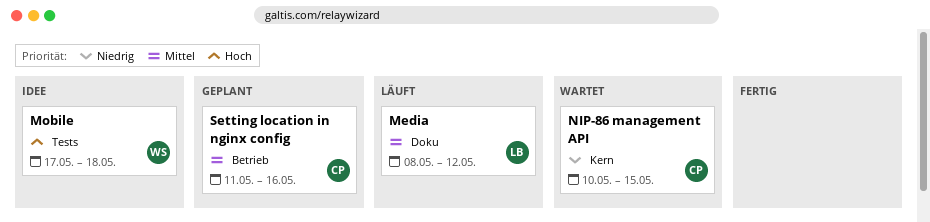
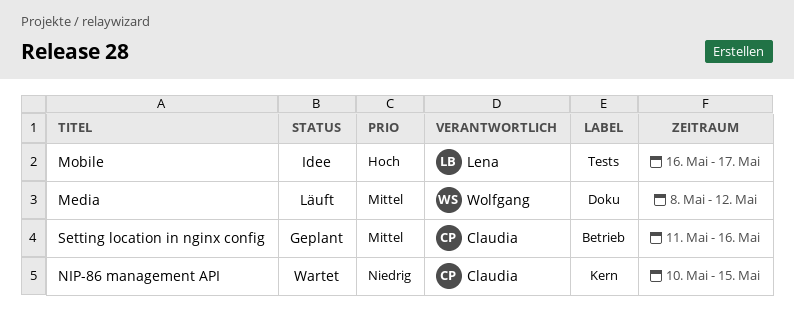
Media, owner: Lena -> Wolfgang
Mobile, owner: Wolfgang -> Lena
Mobile, start: May 17 -> May 16
Mobile, due: May 18 -> May 17

